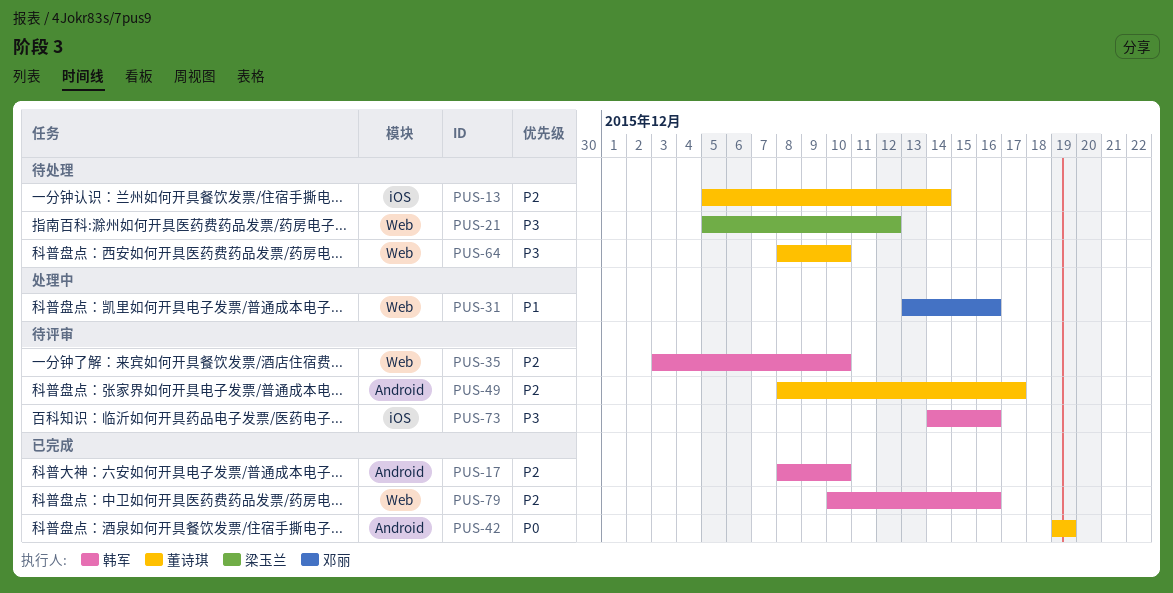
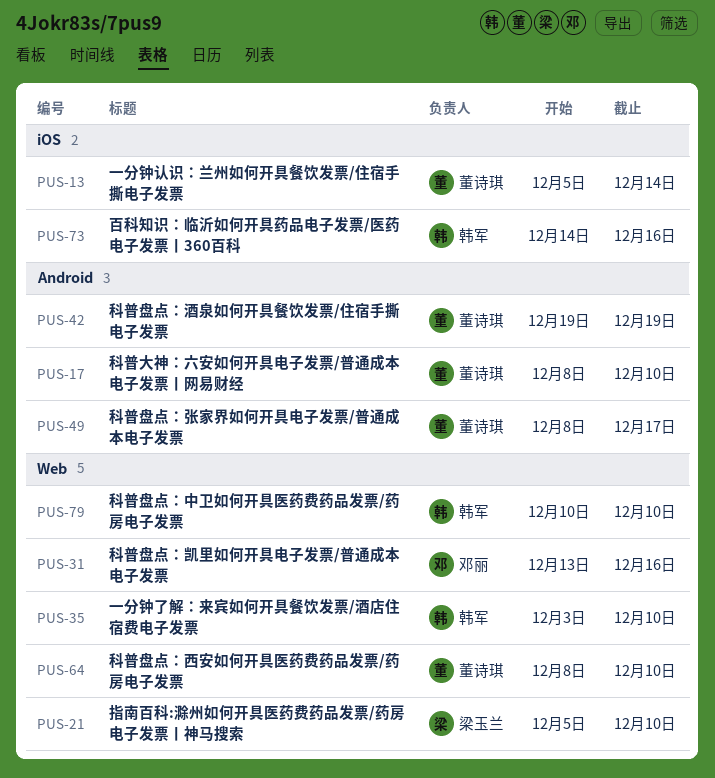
PUS-17, owner: 韩军 -> 董诗琪
PUS-21, due: Dec 12 -> Dec 10
PUS-79, due: Dec 16 -> Dec 10

